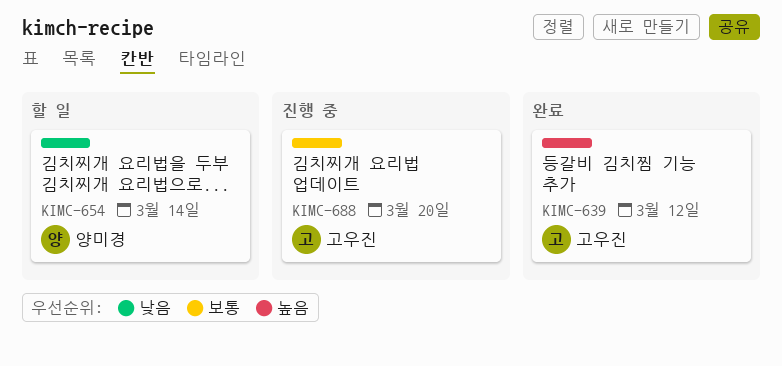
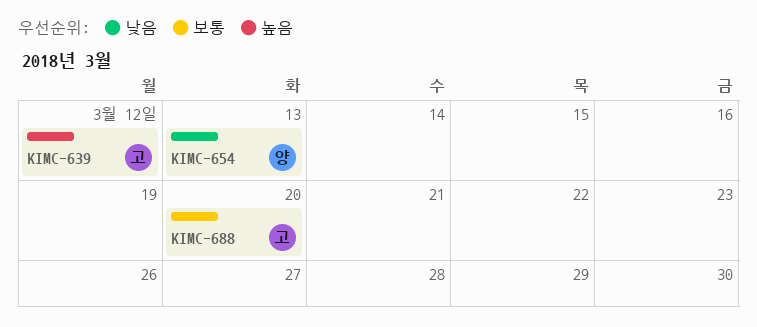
KIMC-654, due: Mar 14 -> Mar 13

